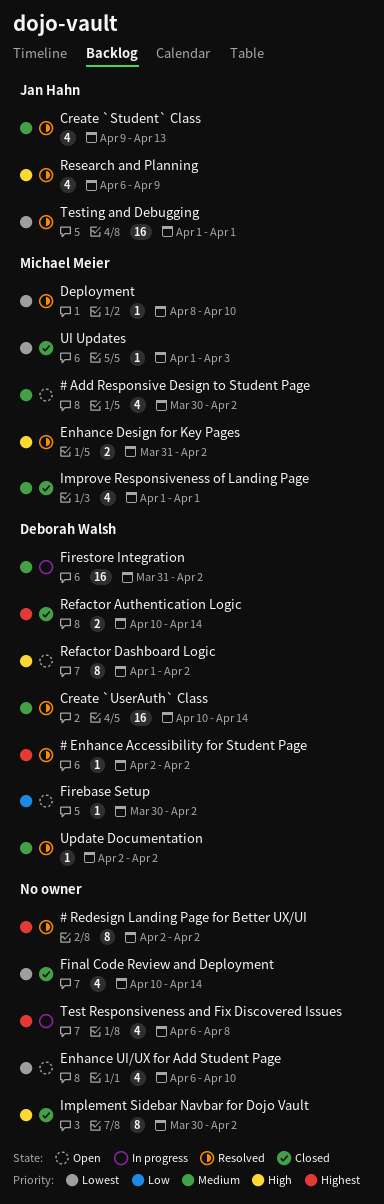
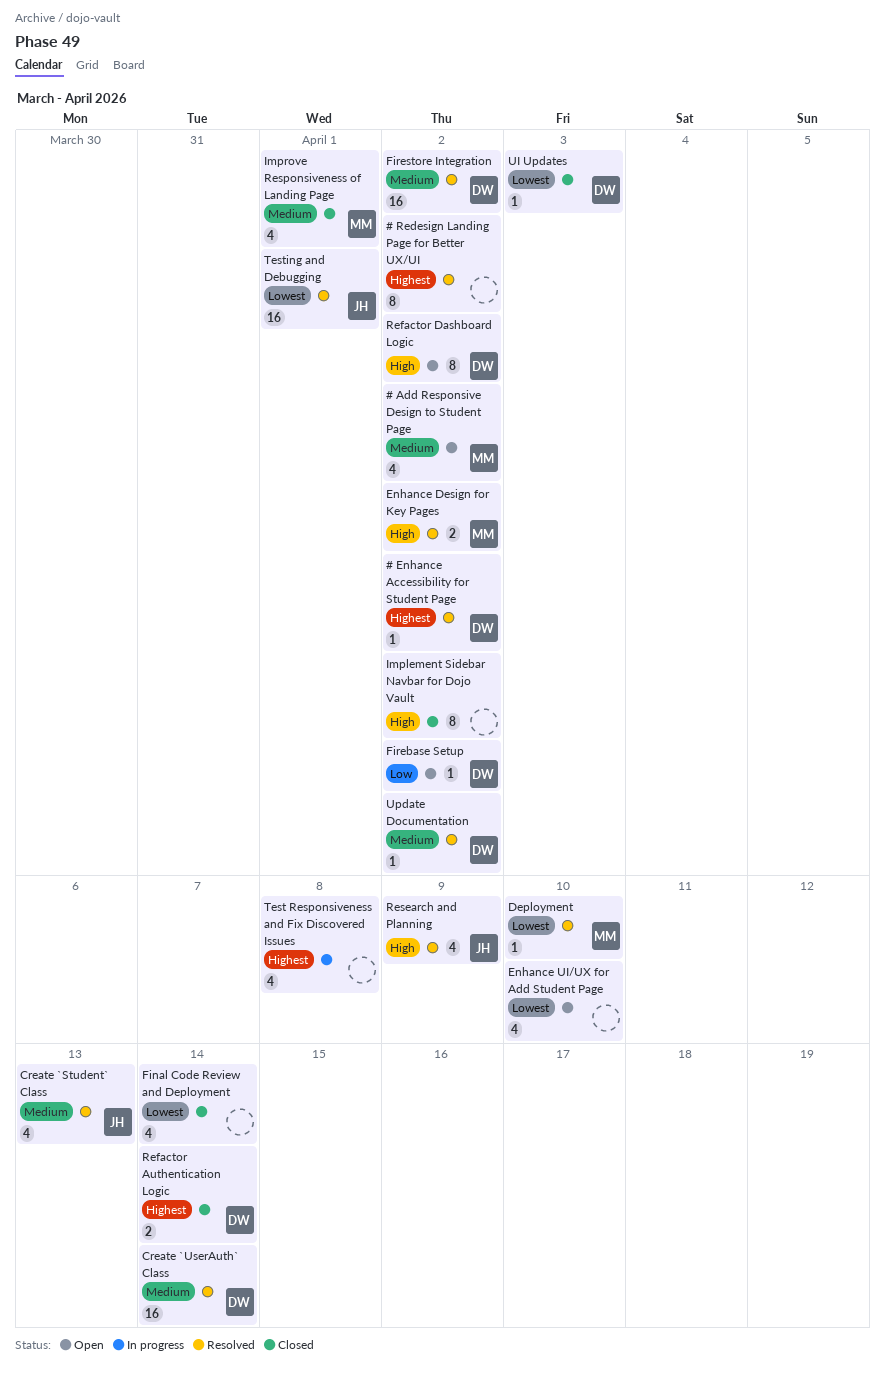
Firestore Integration, status: In progress -> Resolved
UI Updates, owner: Michael Meier -> Deborah Walsh

